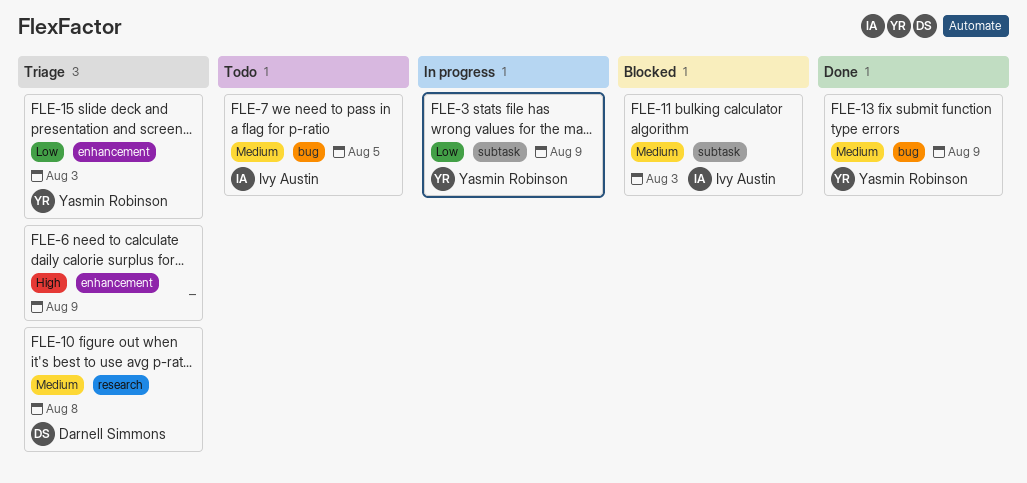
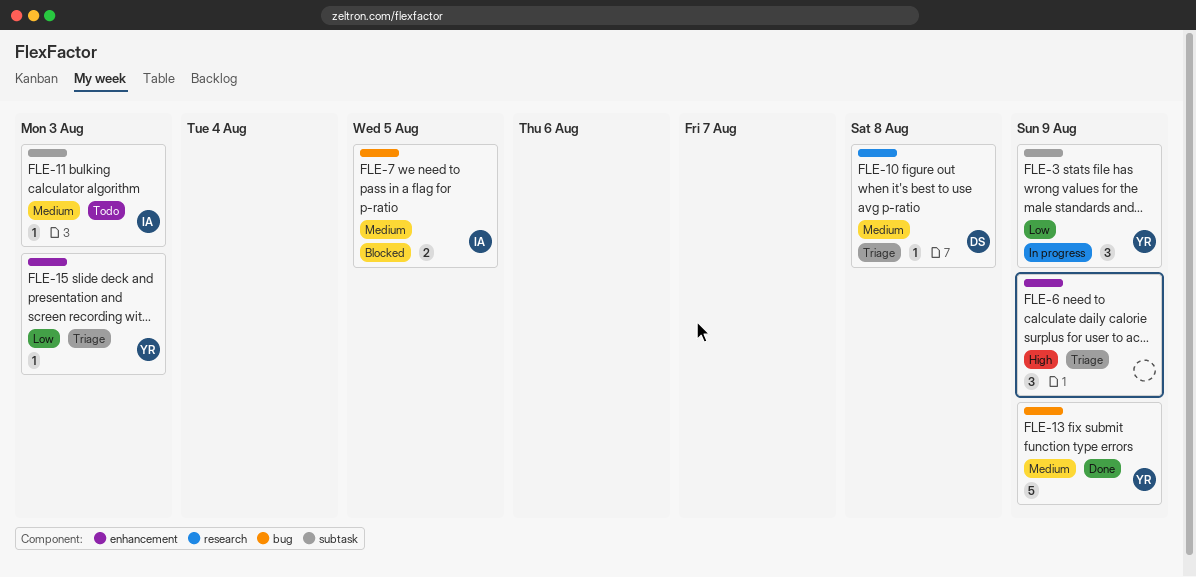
FLE-7, status: Todo -> Blocked
FLE-11, status: Blocked -> Todo

